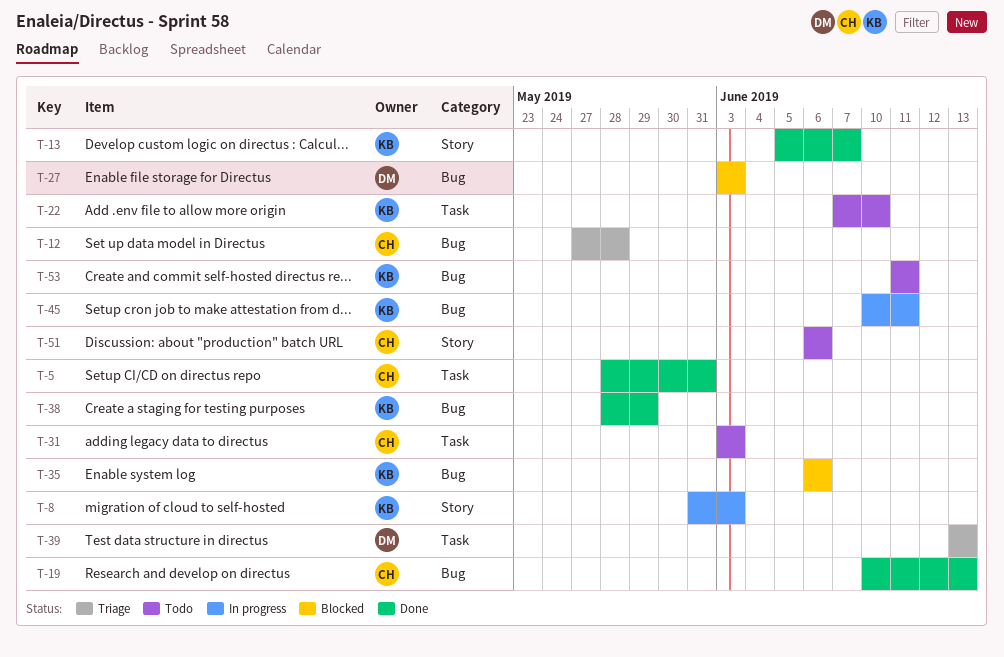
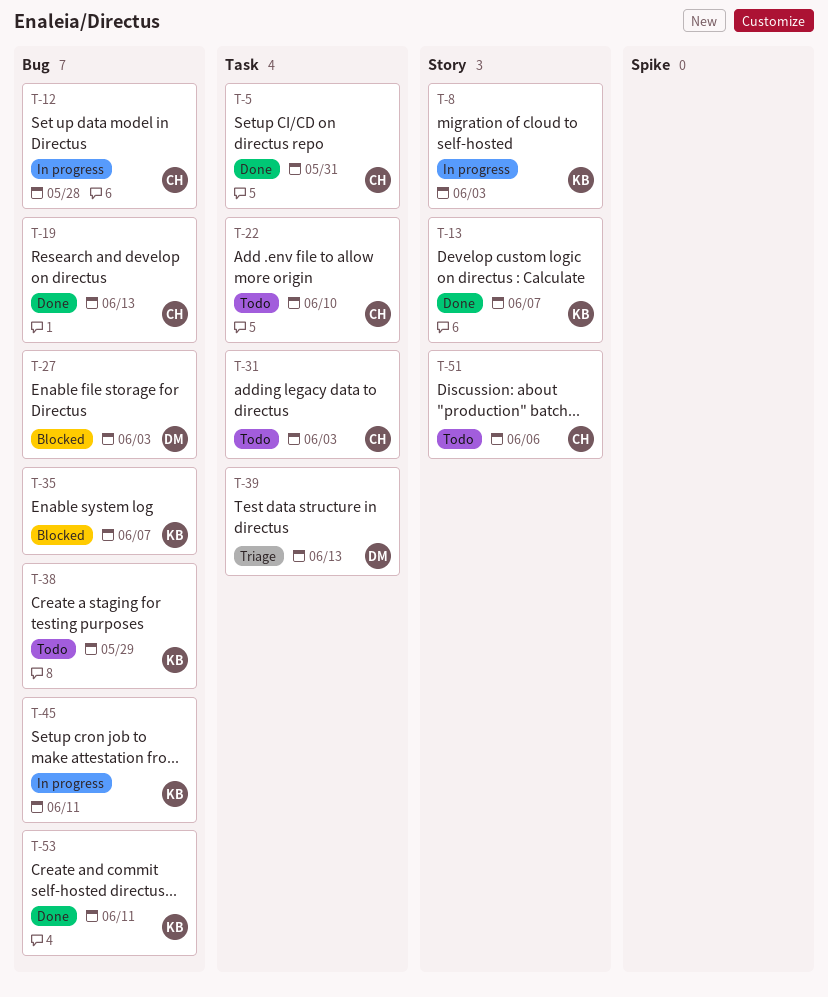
T-12, status: Triage -> In progress
T-22, owner: KB -> CH
T-35, due: Jun 6 -> Jun 7
T-38, status: Done -> Todo
T-53, status: Todo -> Done

